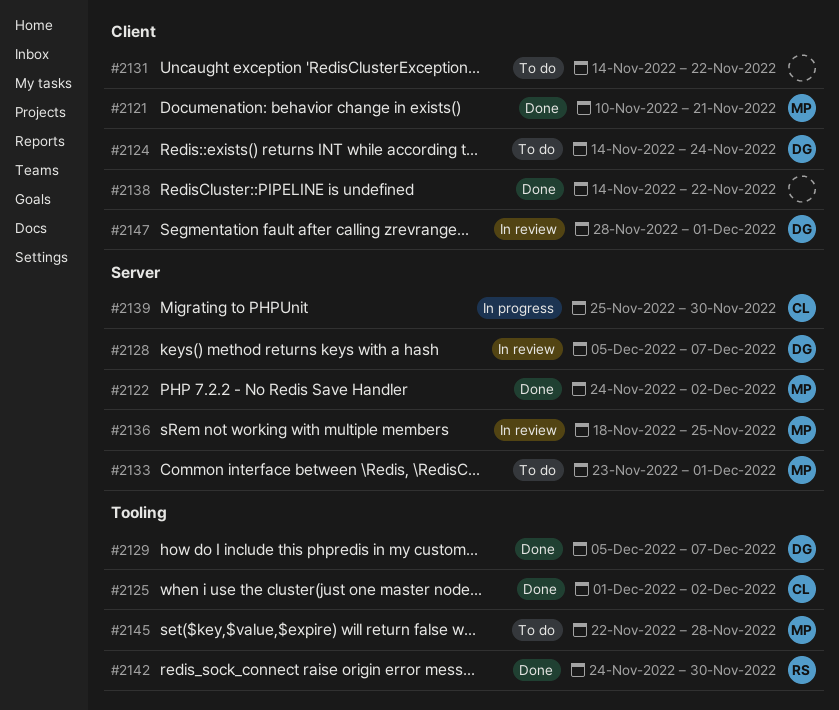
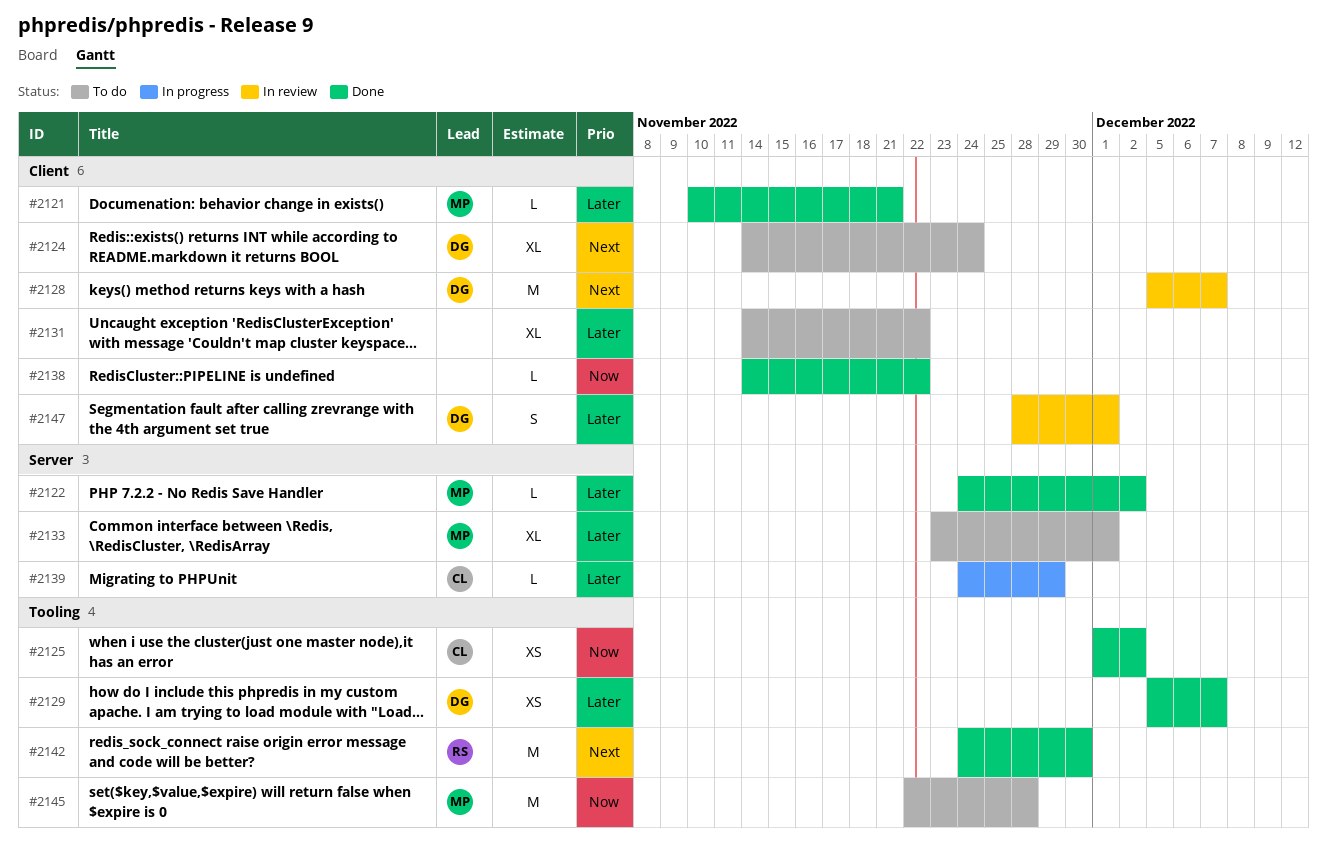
#2128, label: Server -> Client
#2136: present -> none
#2139, start: Nov 25 -> Nov 24
#2139, due: Nov 30 -> Nov 29

